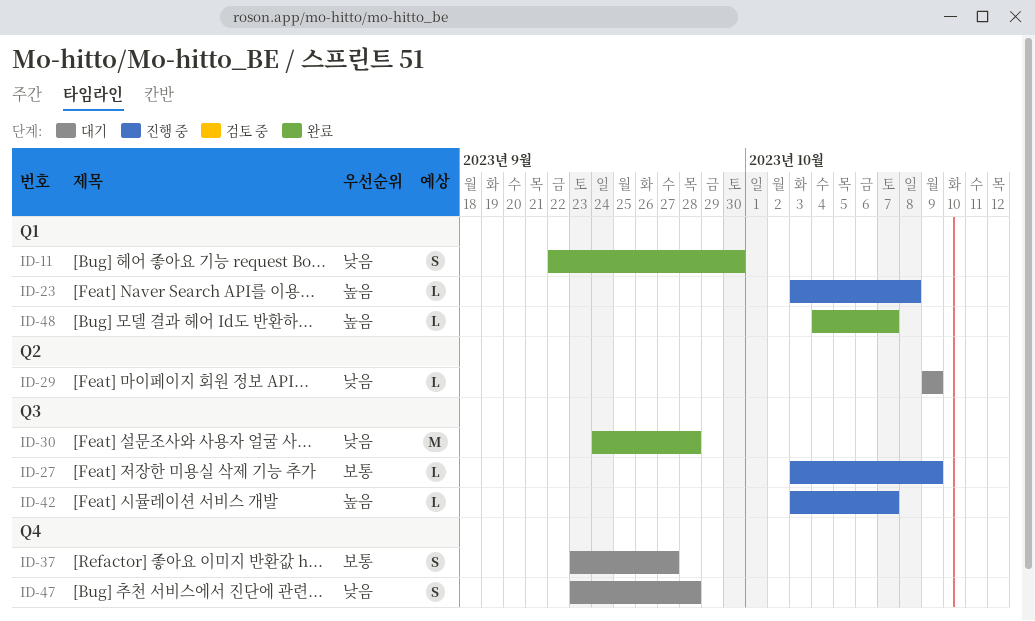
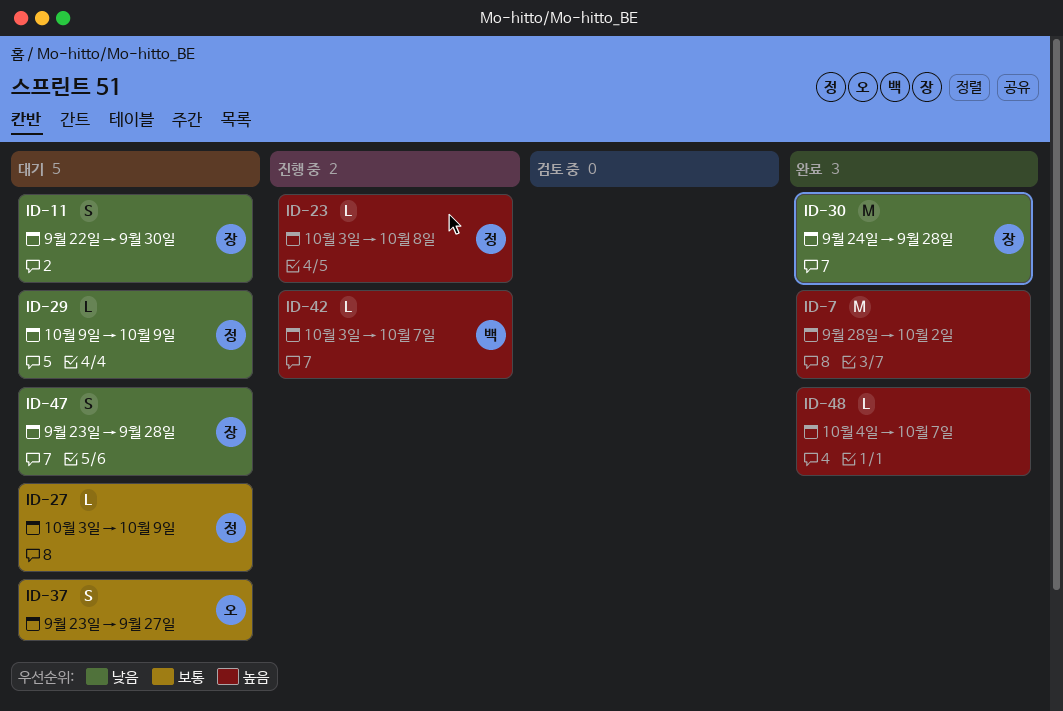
ID-7: none -> present
ID-11, status: 완료 -> 대기
ID-27, status: 진행 중 -> 대기

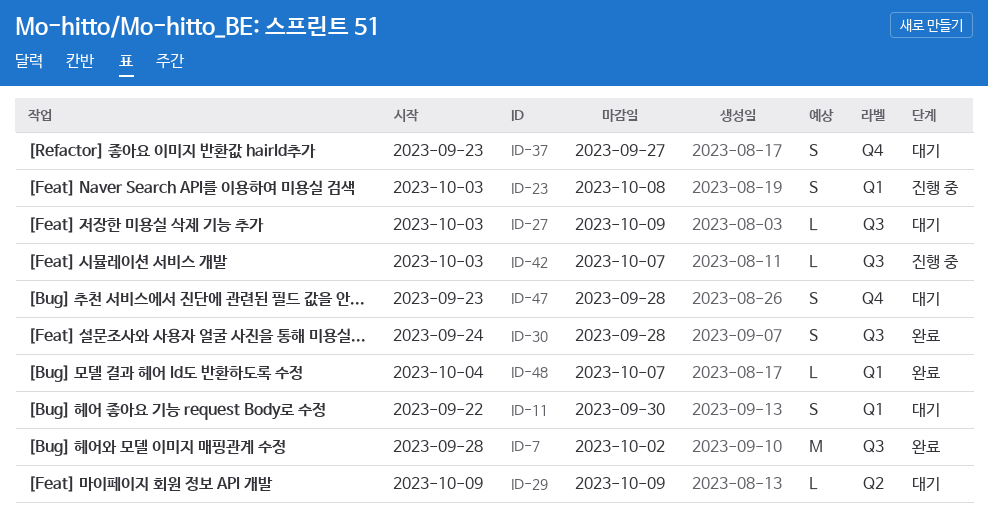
ID-23, estimate: L -> S
ID-30, estimate: M -> S

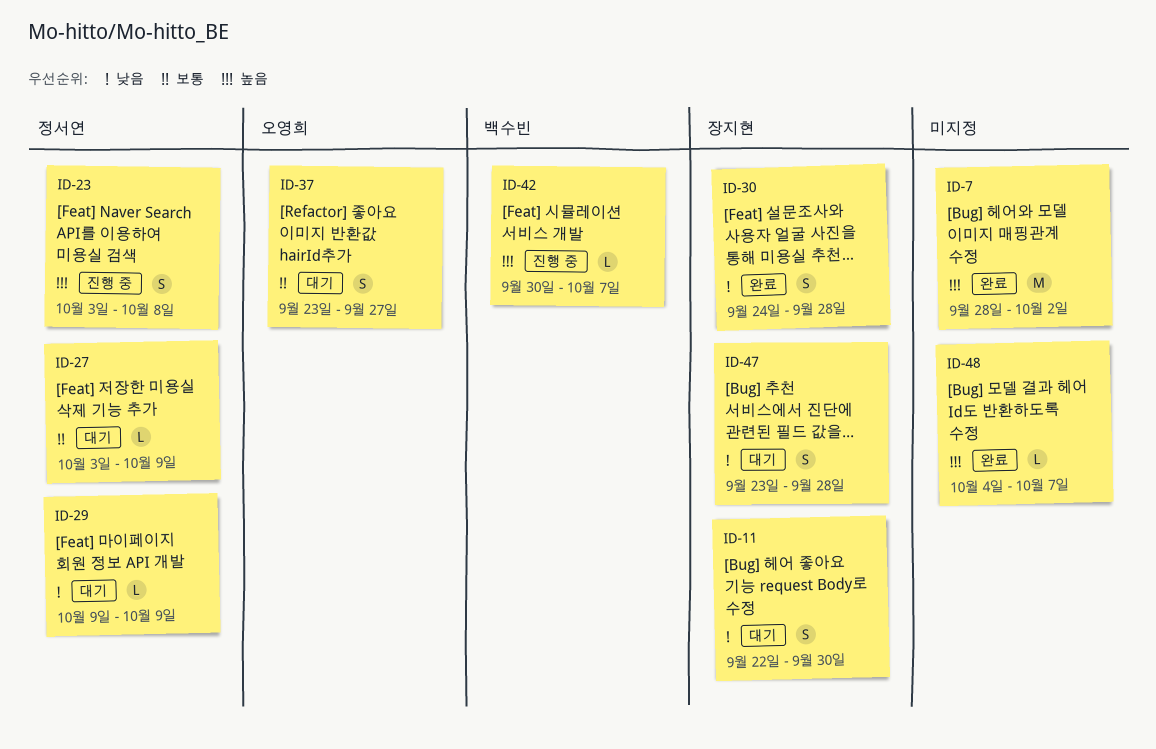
ID-42, start: Oct 3 -> Sep 30

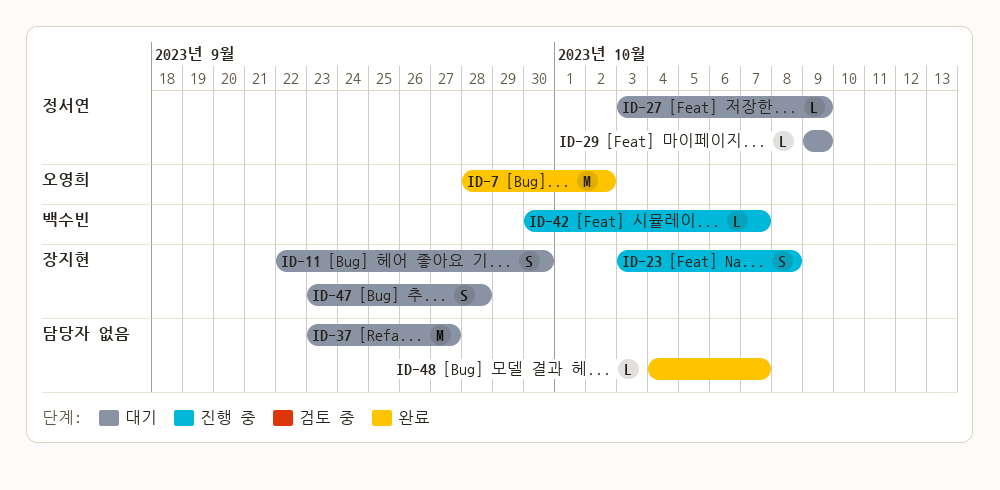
ID-7, owner: none -> 오영희
ID-23, owner: 정서연 -> 장지현
ID-30: present -> none
ID-37, owner: 오영희 -> none
ID-37, estimate: S -> M

